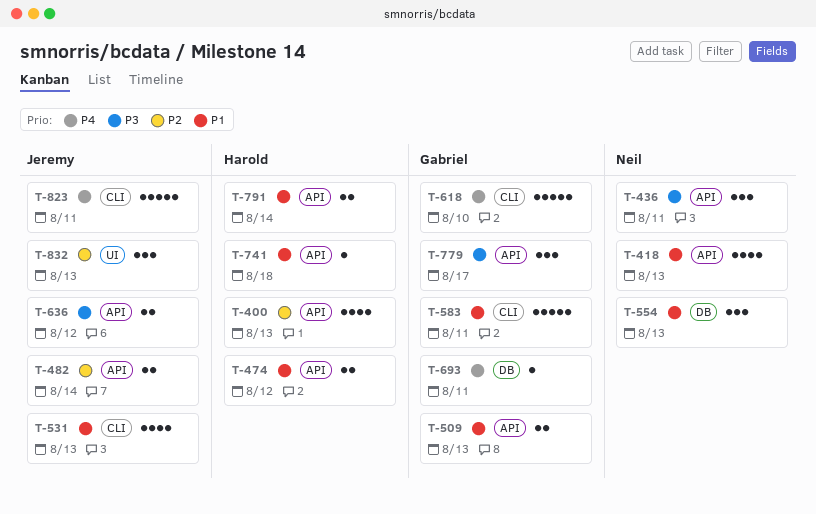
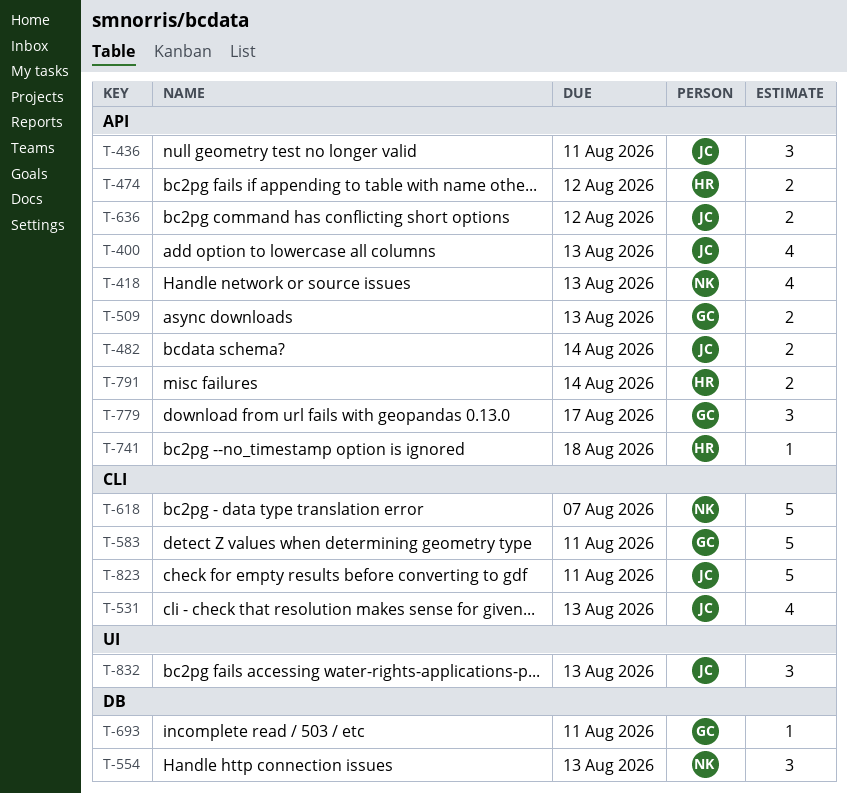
T-400, owner: Harold -> Jeremy
T-436, owner: Neil -> Jeremy
T-618, owner: Gabriel -> Neil
T-618, due: Aug 10 -> Aug 7

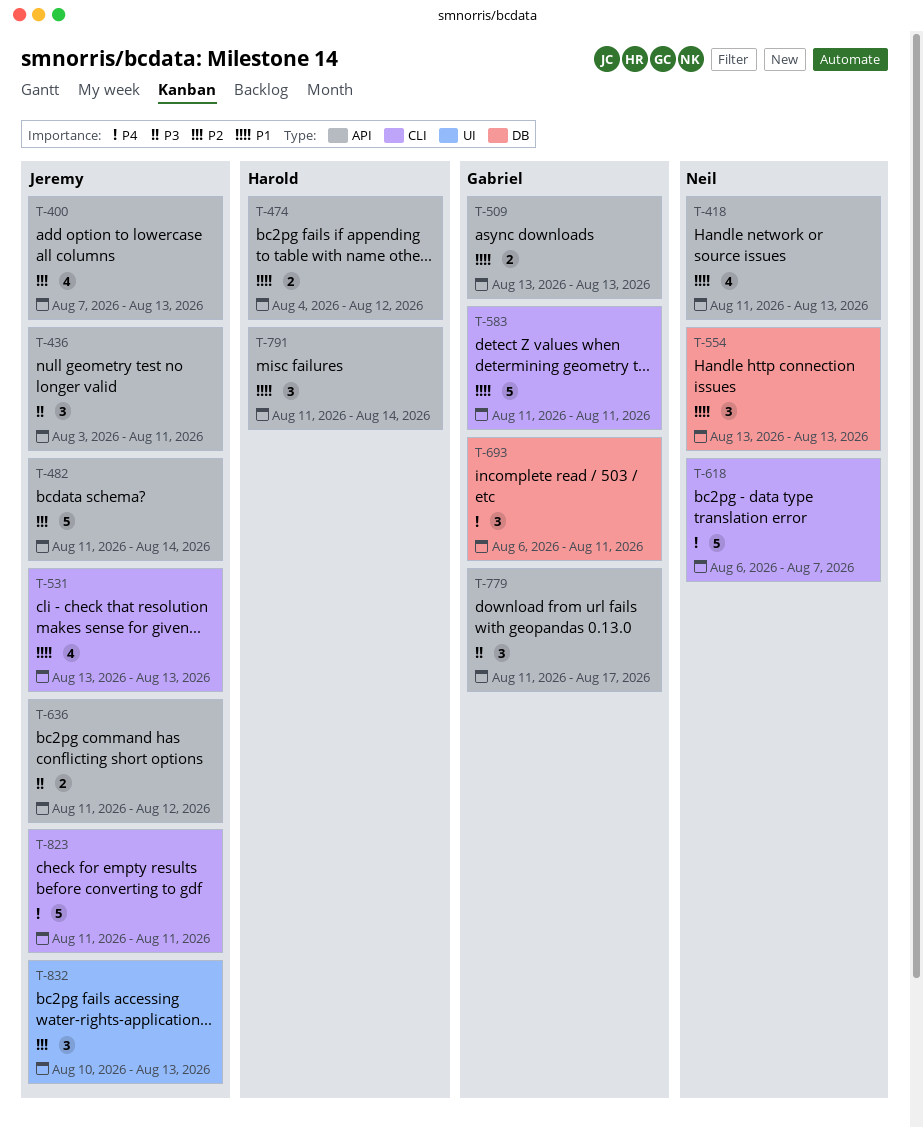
T-482, estimate: 2 -> 5
T-693, estimate: 1 -> 3
T-741: present -> none
T-791, estimate: 2 -> 3

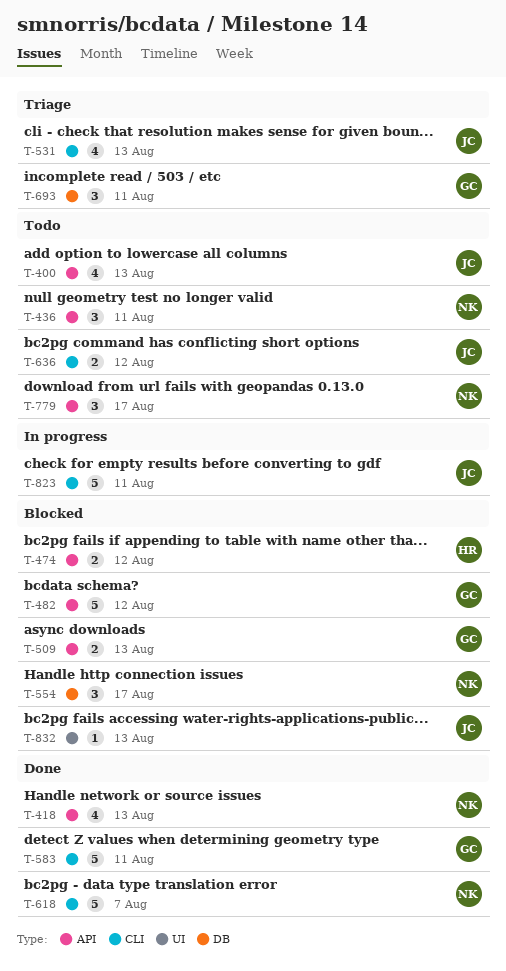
T-436, owner: Jeremy -> Neil
T-482, owner: Jeremy -> Gabriel
T-482, due: Aug 14 -> Aug 12
T-554, due: Aug 13 -> Aug 17
T-636, label: API -> CLI
T-779, owner: Gabriel -> Neil
T-791: present -> none
T-832, estimate: 3 -> 1

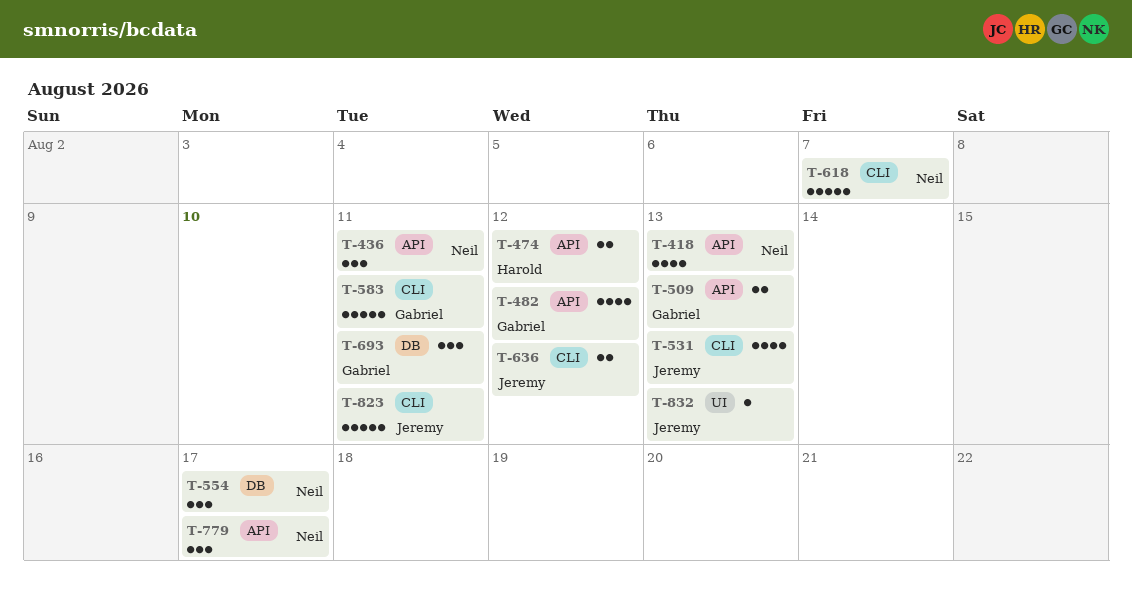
T-400: present -> none
T-482, estimate: 5 -> 4

